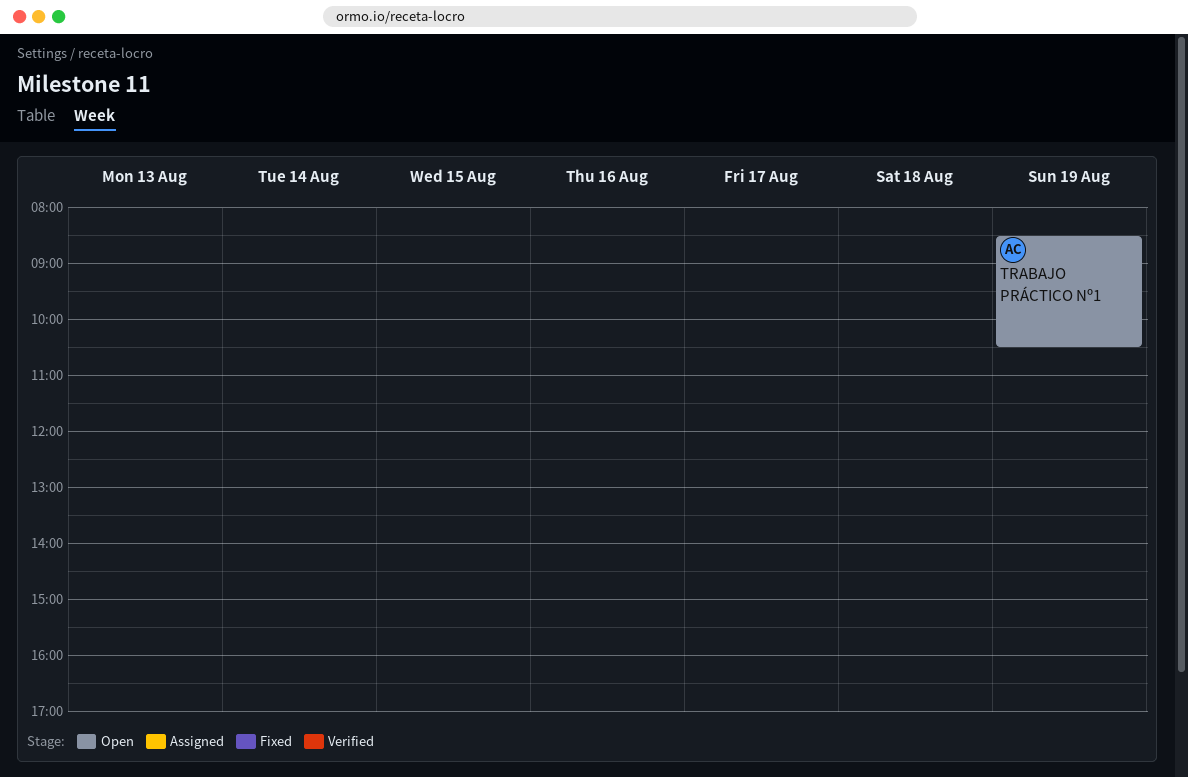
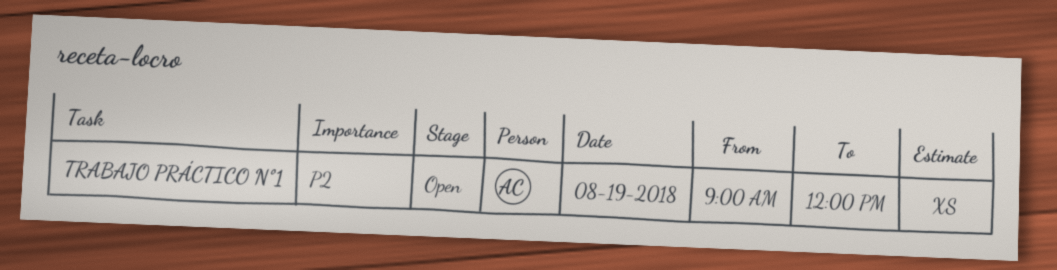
TRABAJO PRÁCTICO Nº1, begins: 08:30 -> 09:00
TRABAJO PRÁCTICO Nº1, ends: 10:30 -> 12:00

